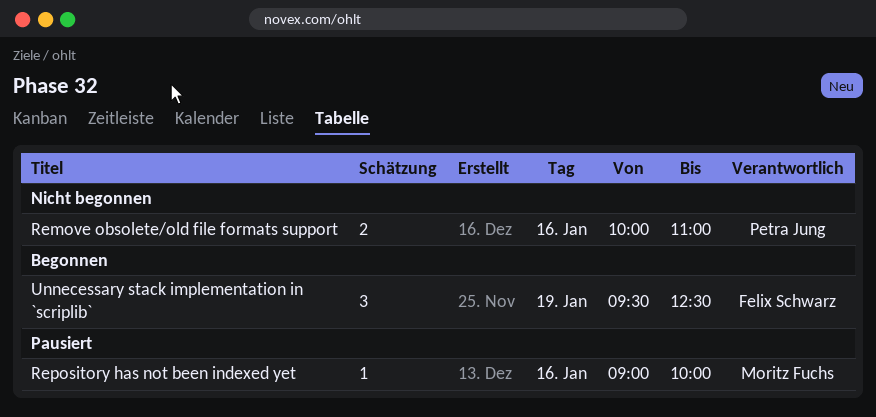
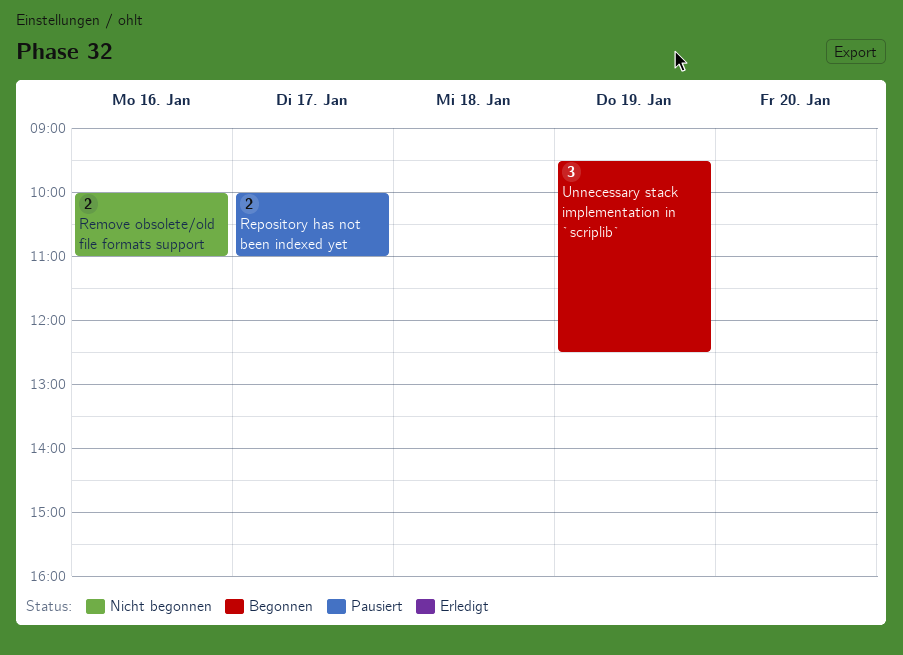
Repository has not been indexed yet, estimate: 1 -> 2
Repository has not been indexed yet, day: Jan 16 -> Jan 17
Repository has not been indexed yet, begins: 09:00 -> 10:00
Repository has not been indexed yet, ends: 10:00 -> 11:00

